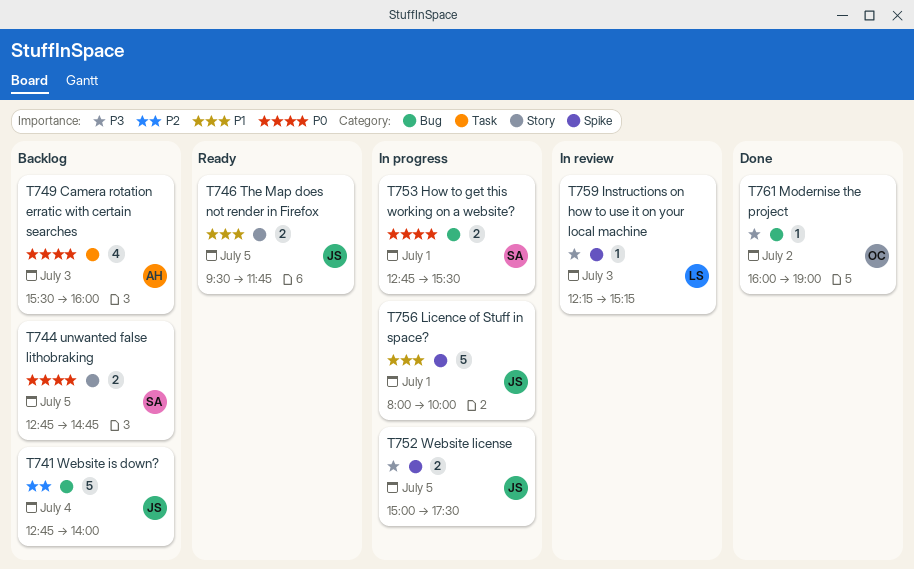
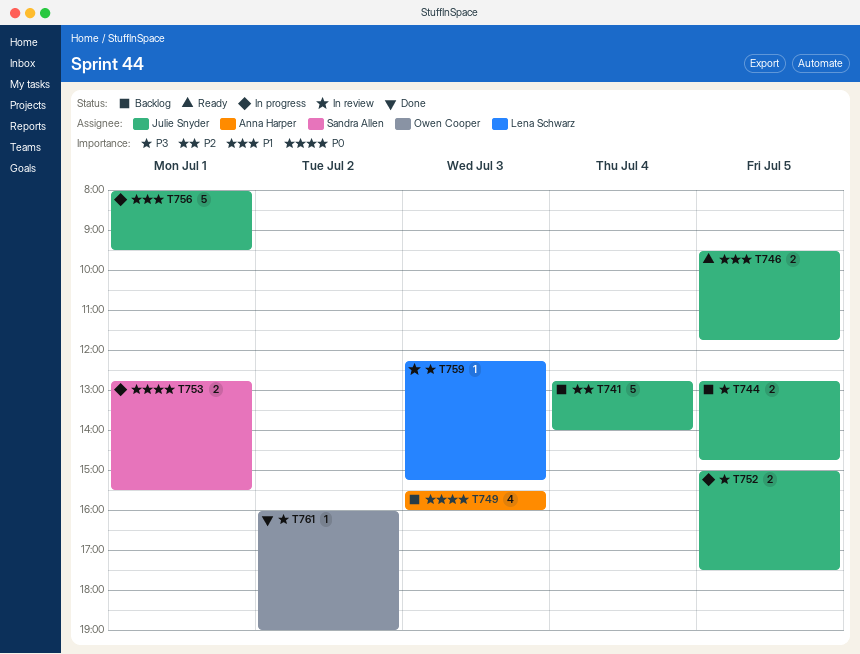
T744, owner: Sandra Allen -> Julie Snyder
T744, priority: P0 -> P3
T756, ends: 10:00 -> 09:30

